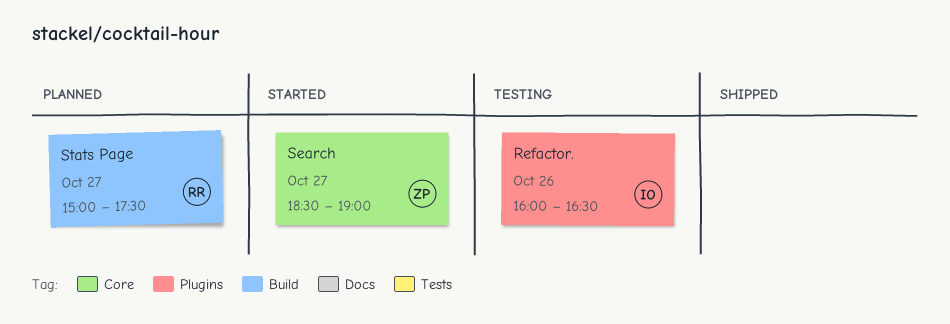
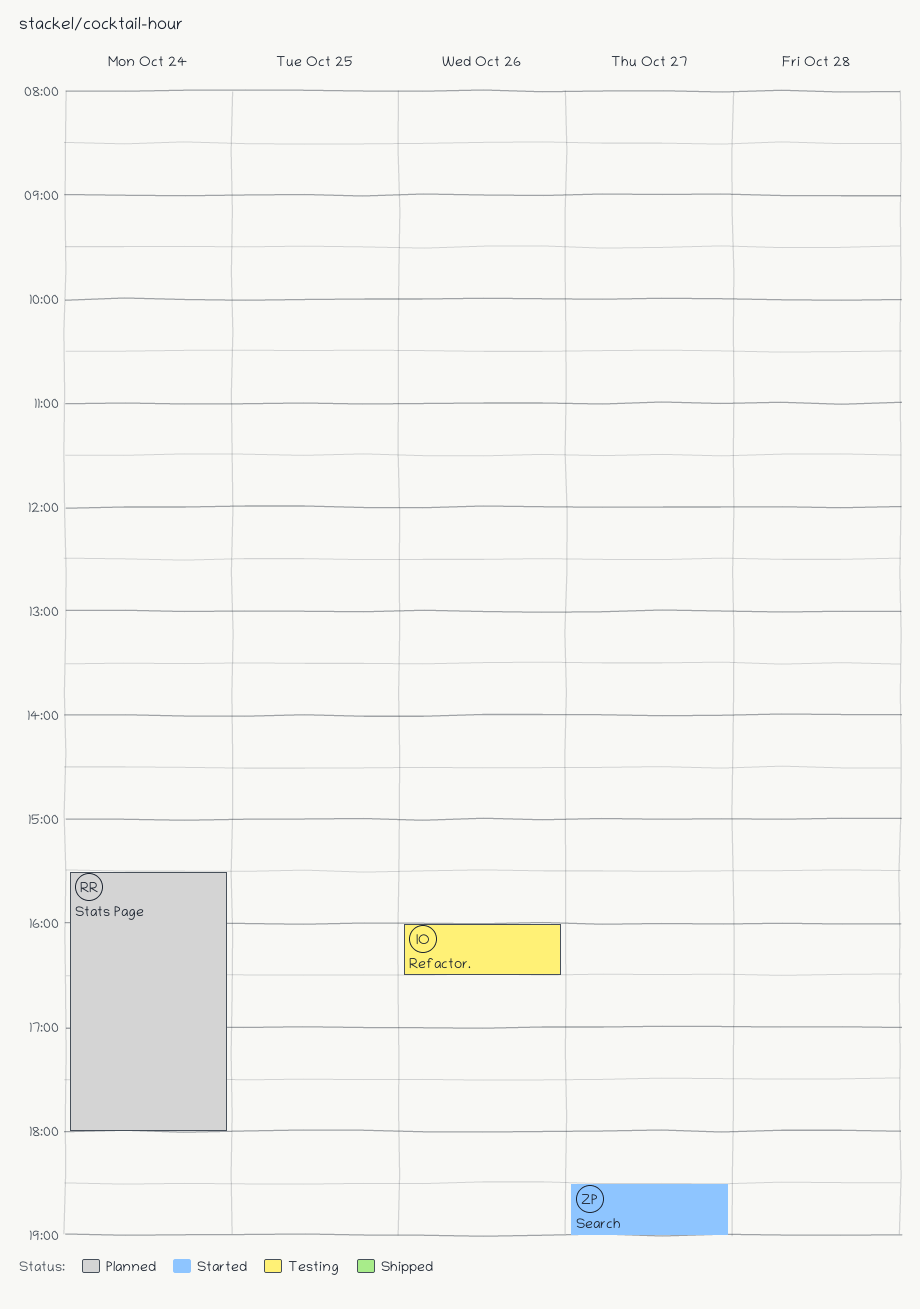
Stats Page, day: Oct 27 -> Oct 24
Stats Page, begins: 15:00 -> 15:30
Stats Page, ends: 17:30 -> 18:00

